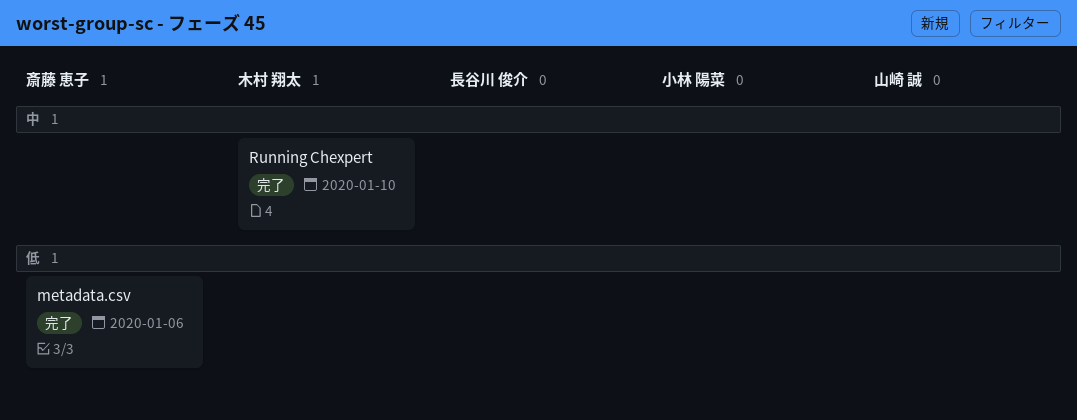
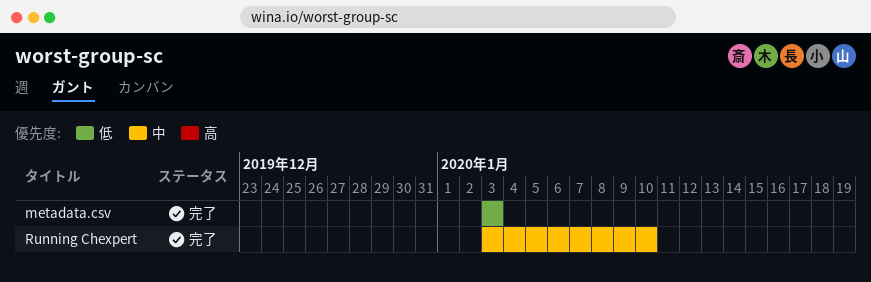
metadata.csv, due: Jan 6 -> Jan 3

